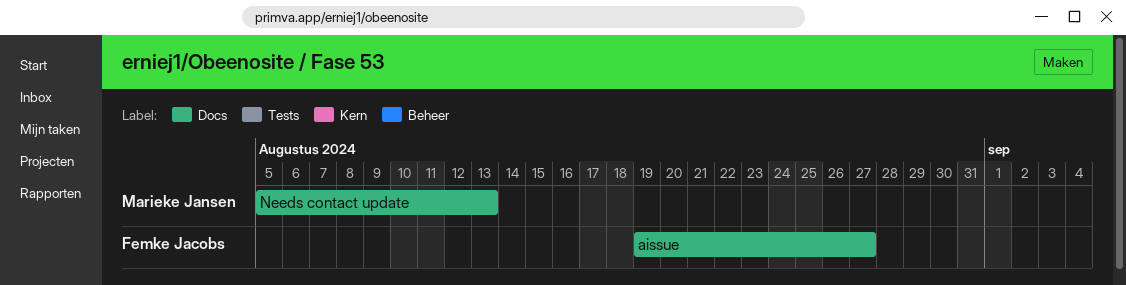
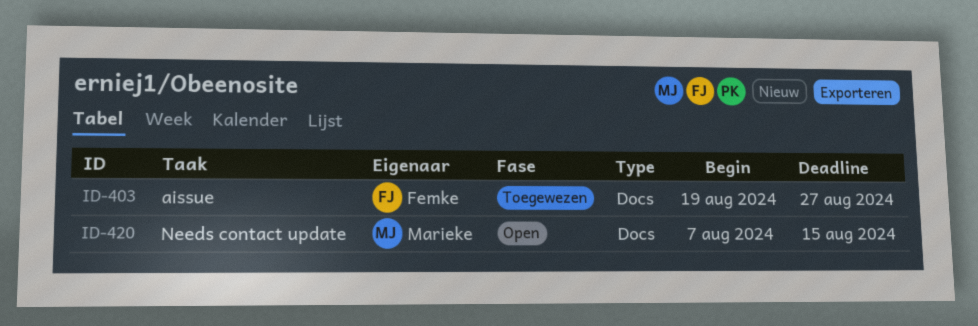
Needs contact update, start: Aug 5 -> Aug 7
Needs contact update, due: Aug 13 -> Aug 15

